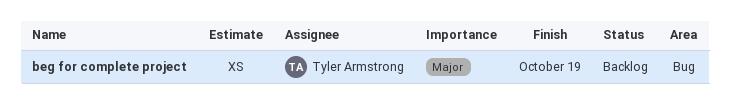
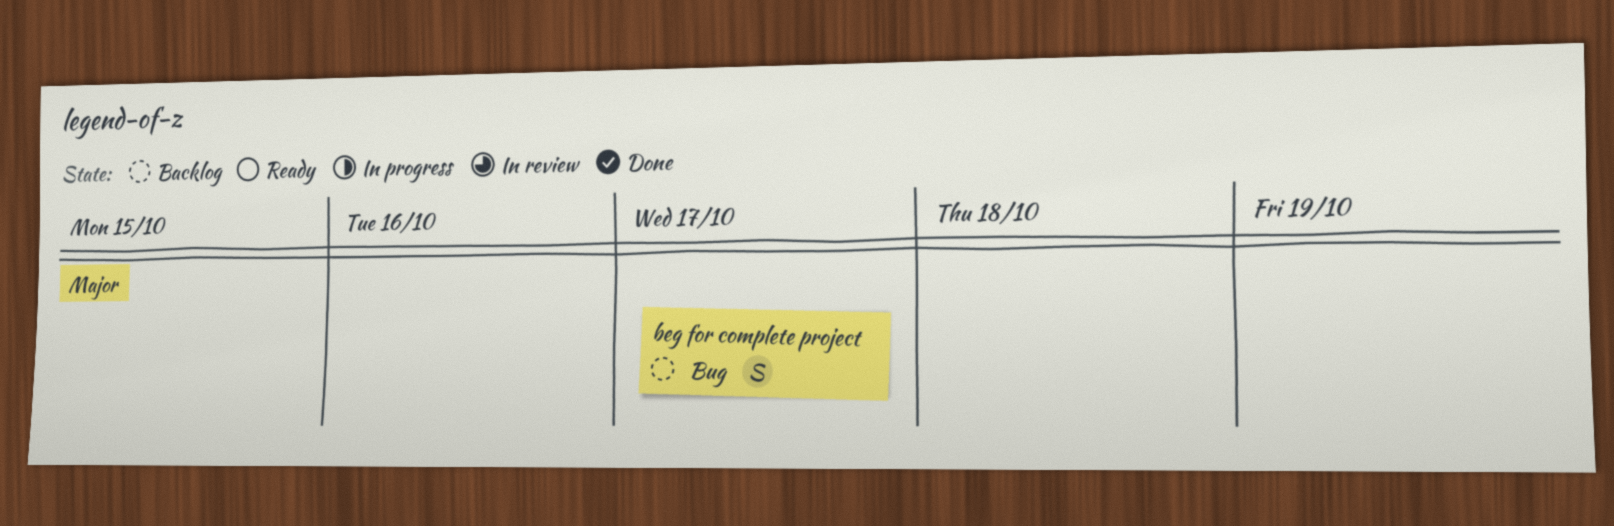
beg for complete project, estimate: XS -> S
beg for complete project, due: Oct 19 -> Oct 17

